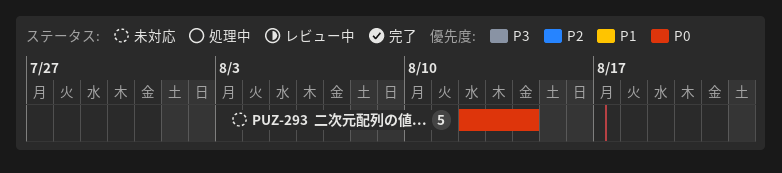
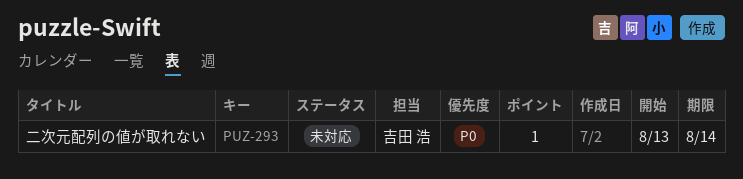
PUZ-293, estimate: 5 -> 1
PUZ-293, start: Aug 12 -> Aug 13

